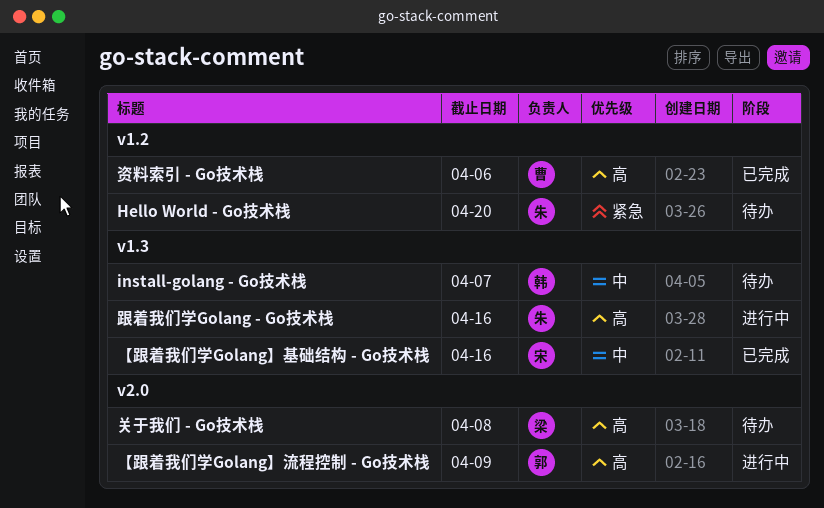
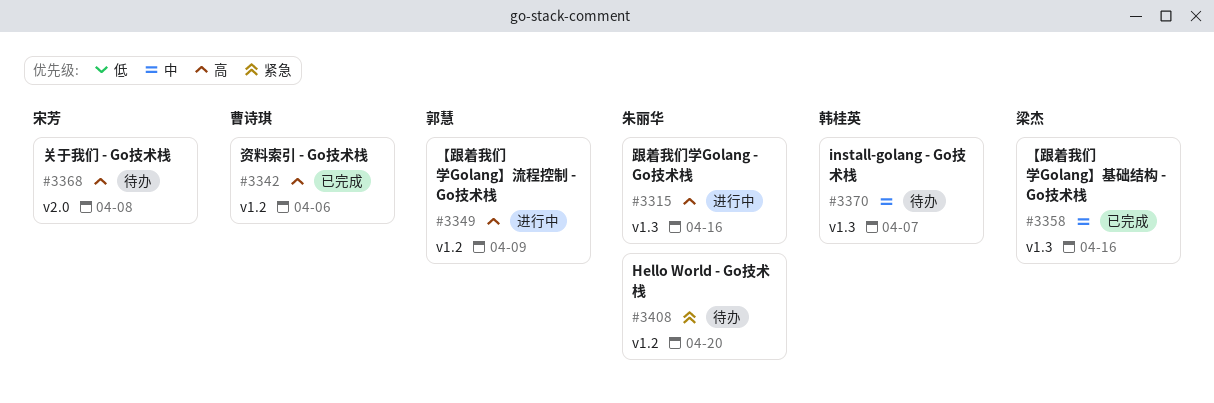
【跟着我们学Golang】基础结构 - Go技术栈, owner: 宋芳 -> 梁杰
【跟着我们学Golang】流程控制 - Go技术栈, label: v2.0 -> v1.2
关于我们 - Go技术栈, owner: 梁杰 -> 宋芳

